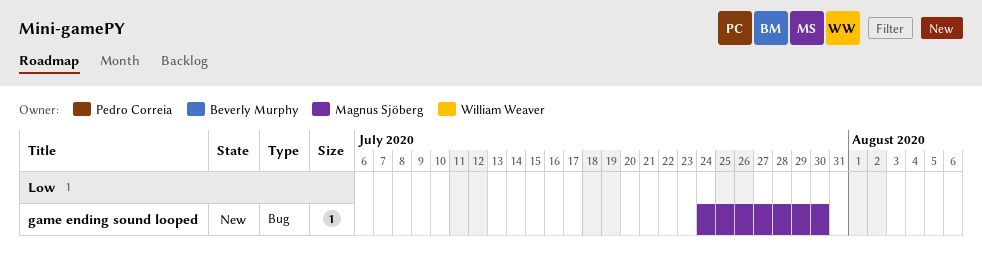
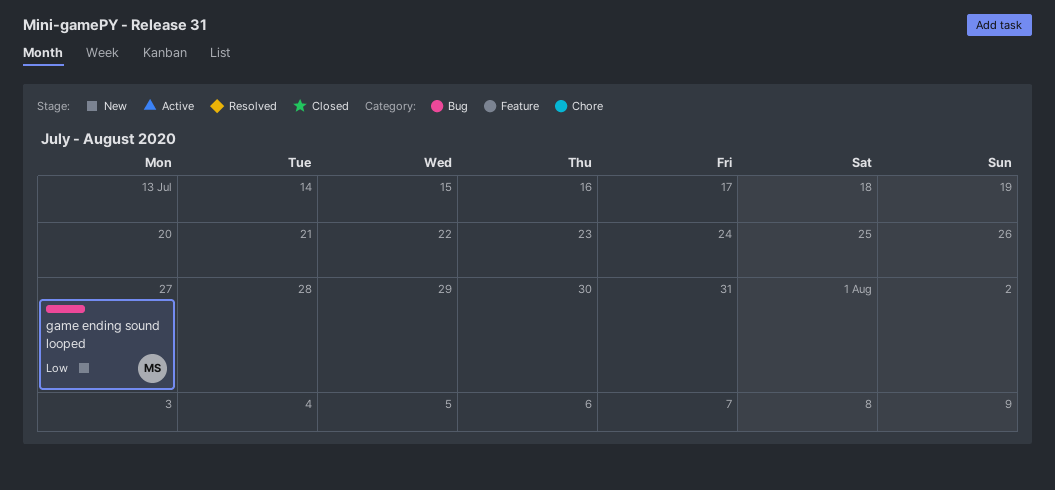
game ending sound looped, due: Jul 30 -> Jul 27

